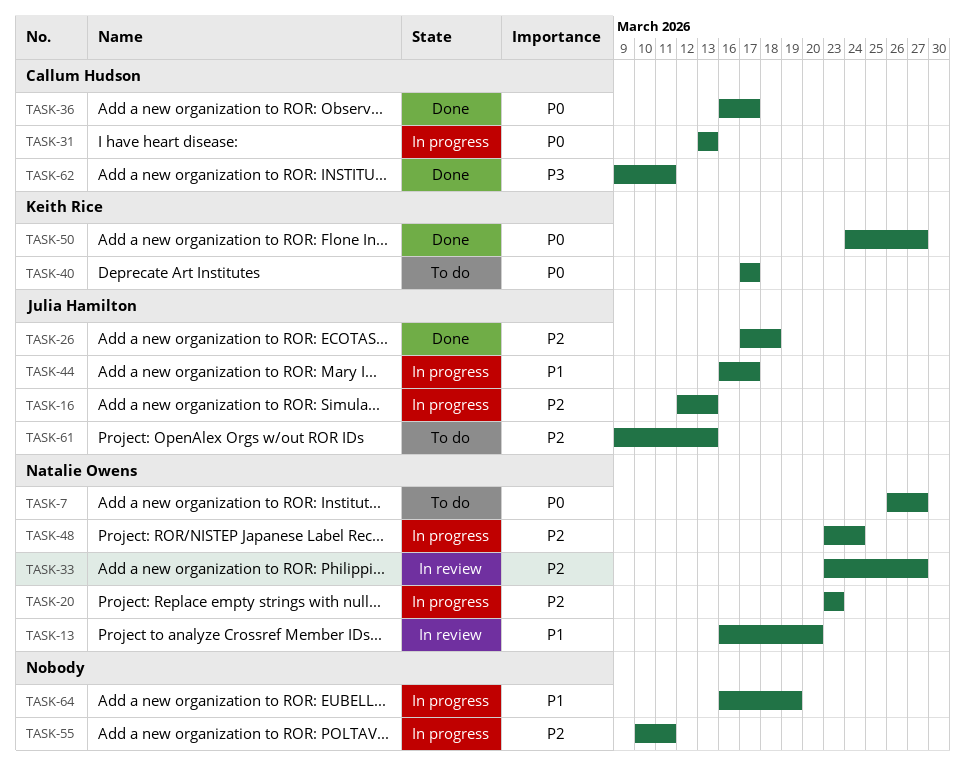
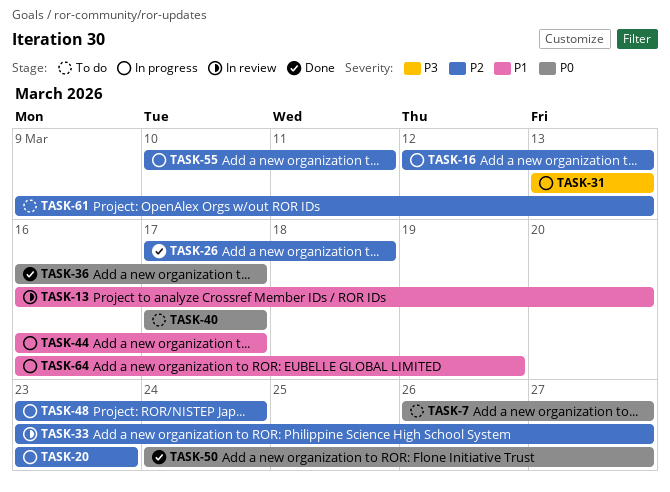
TASK-31, priority: P0 -> P3
TASK-62: present -> none

